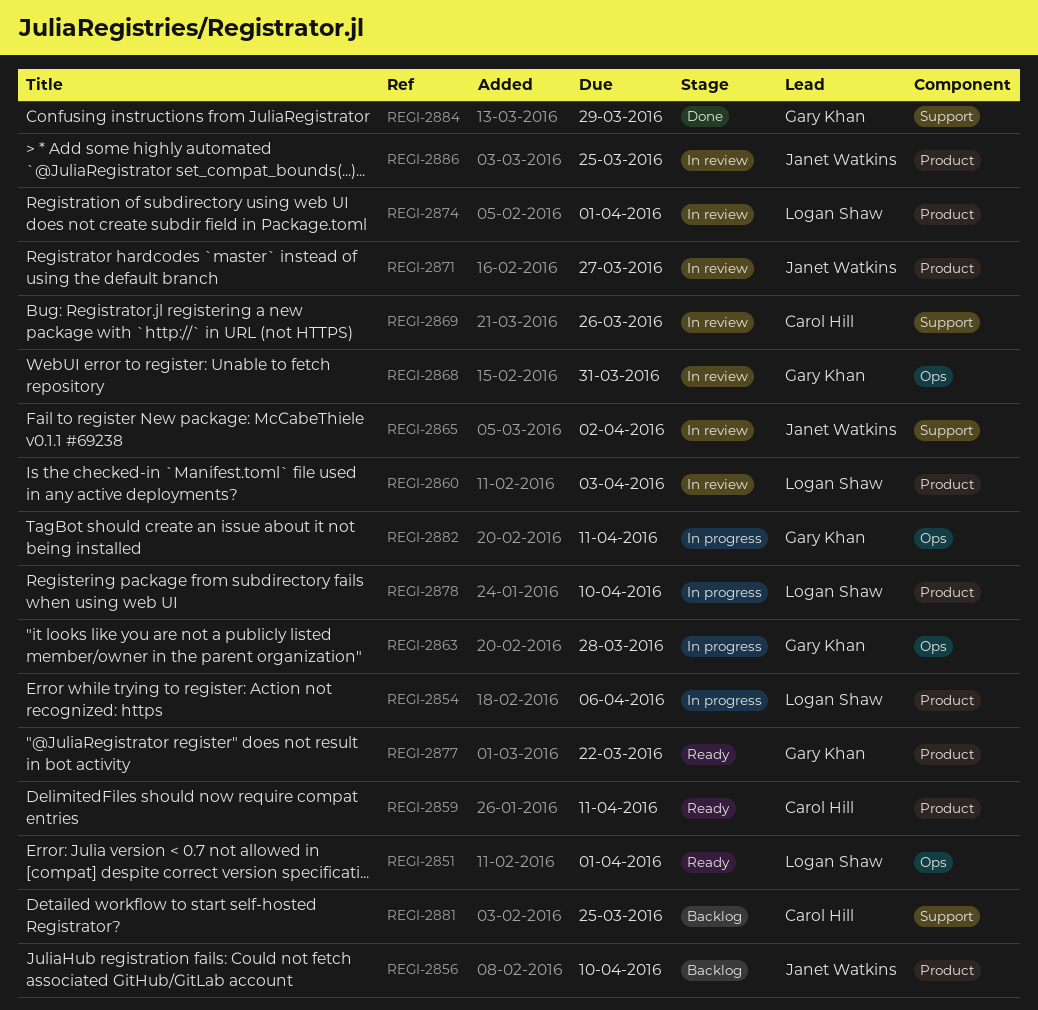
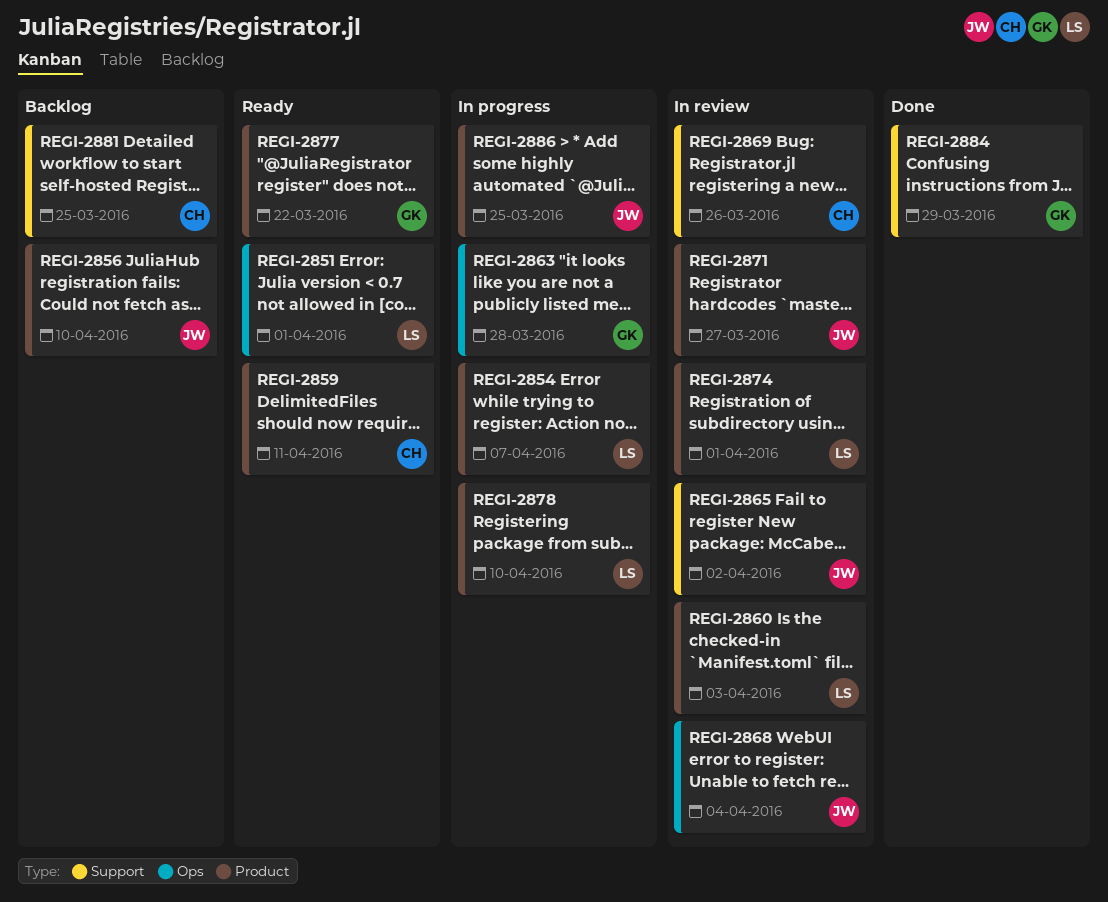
REGI-2854, due: Apr 6 -> Apr 7
REGI-2868, owner: Gary Khan -> Janet Watkins
REGI-2868, due: Mar 31 -> Apr 4
REGI-2882: present -> none
REGI-2886, status: In review -> In progress

